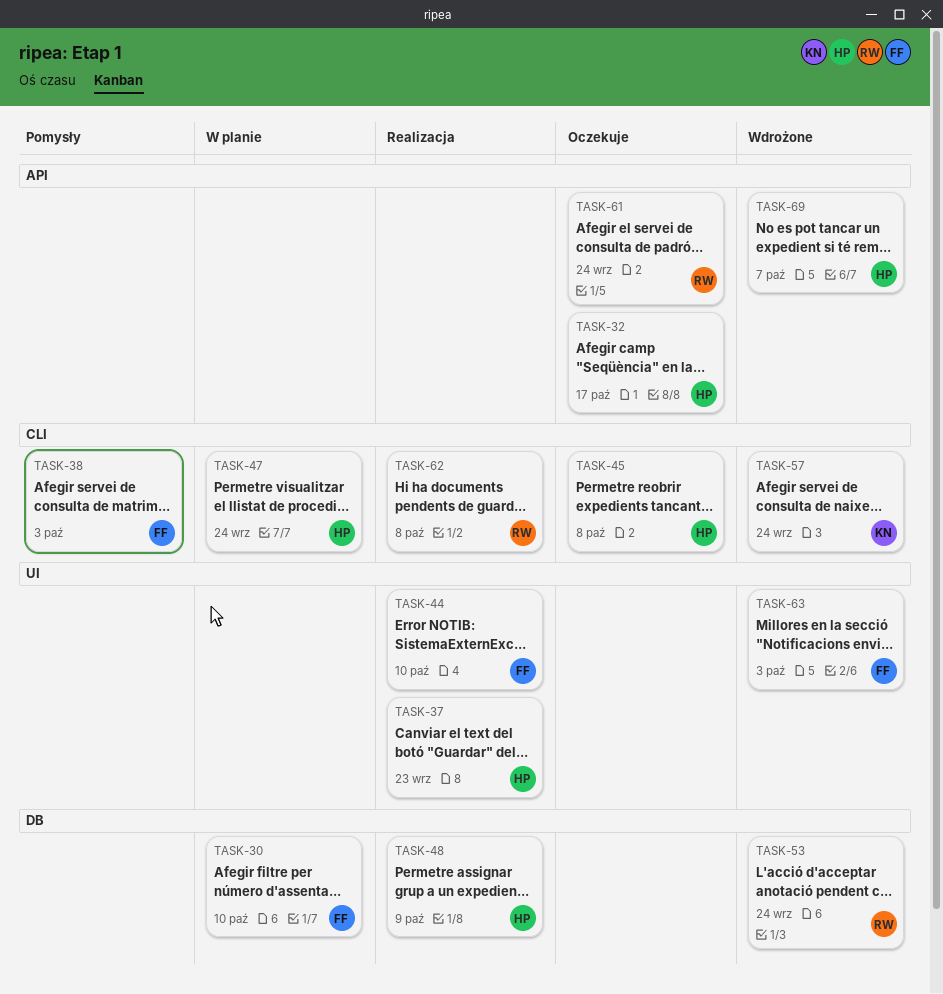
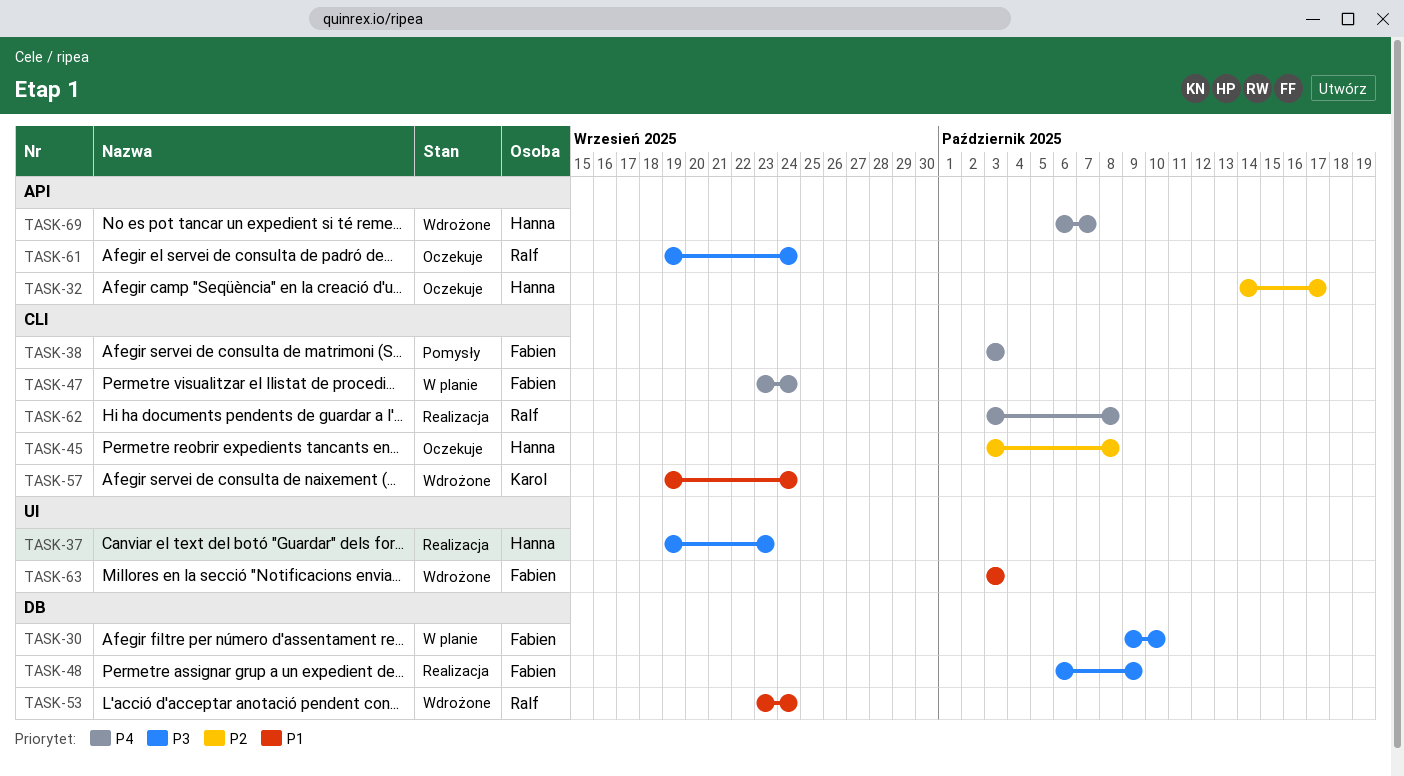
TASK-44: present -> none
TASK-47, owner: Hanna -> Fabien
TASK-48, owner: Hanna -> Fabien

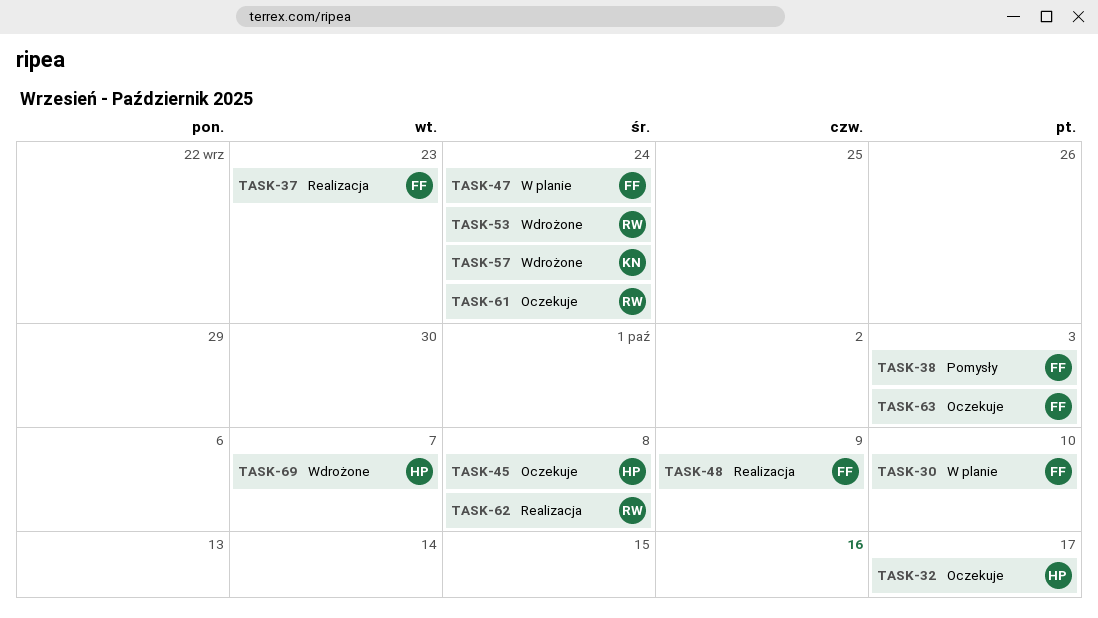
TASK-37, owner: Hanna -> Fabien
TASK-63, status: Wdrożone -> Oczekuje

